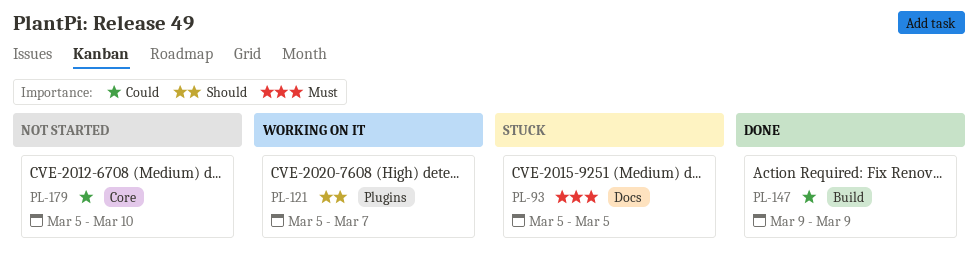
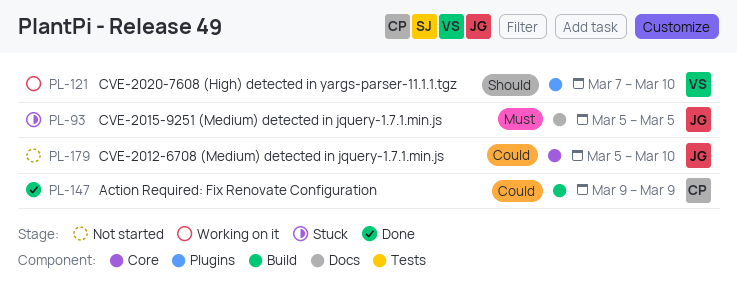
PL-121, start: Mar 5 -> Mar 7
PL-121, due: Mar 7 -> Mar 10

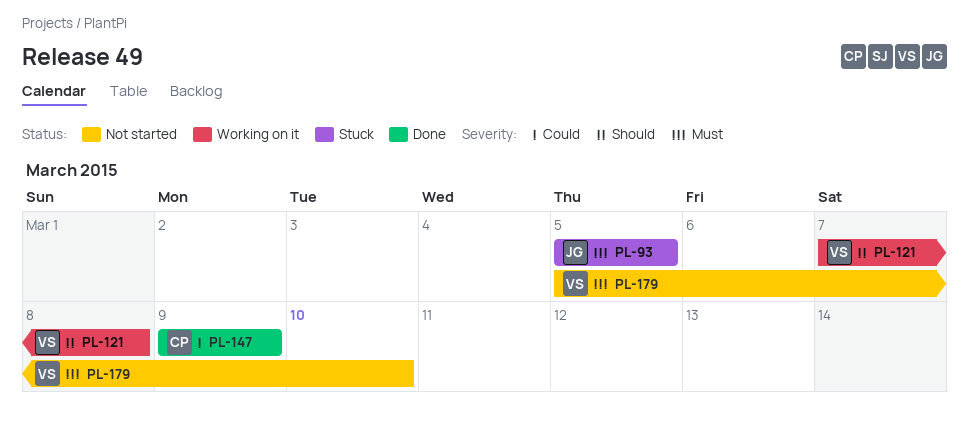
PL-121, due: Mar 10 -> Mar 8
PL-179, owner: JG -> VS
PL-179, priority: Could -> Must

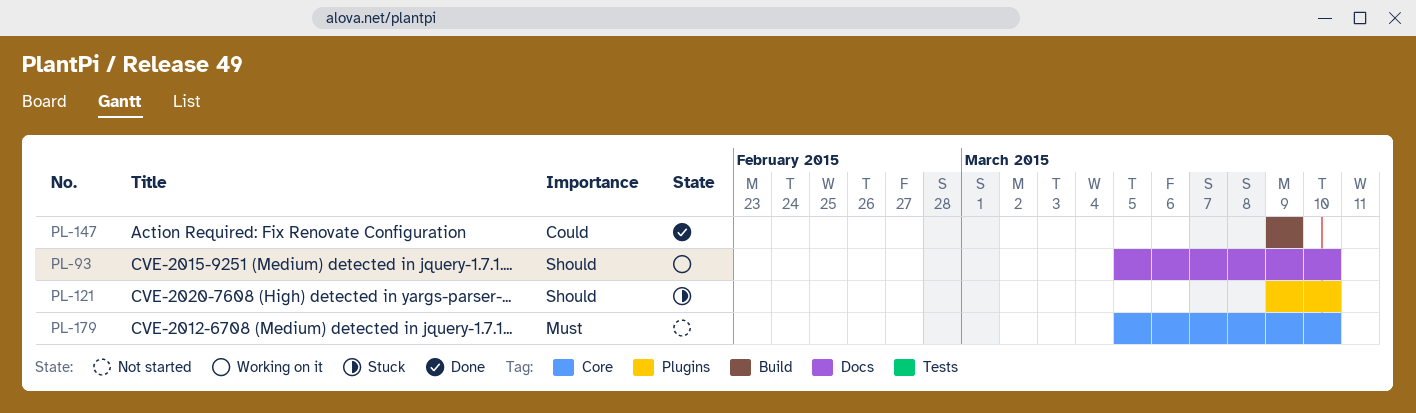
PL-93, status: Stuck -> Working on it
PL-93, priority: Must -> Should
PL-93, due: Mar 5 -> Mar 10
PL-121, status: Working on it -> Stuck
PL-121, start: Mar 7 -> Mar 9
PL-121, due: Mar 8 -> Mar 10

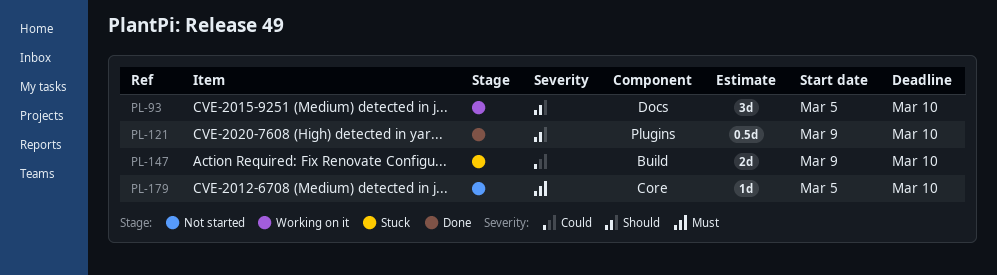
PL-121, status: Stuck -> Done
PL-147, status: Done -> Stuck
PL-147, due: Mar 9 -> Mar 10

